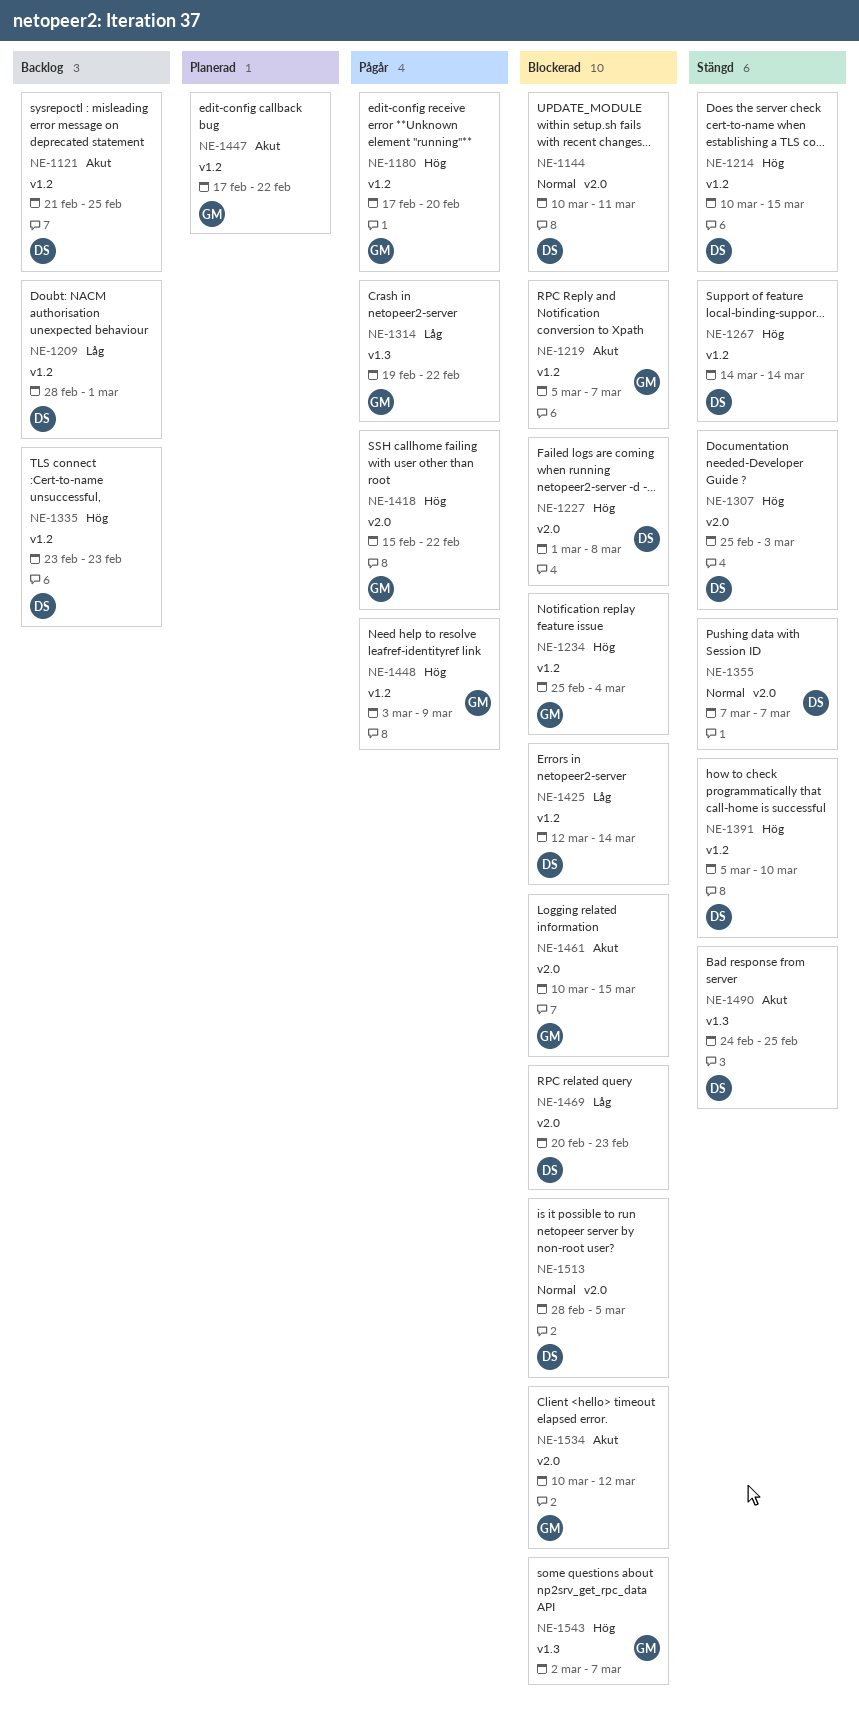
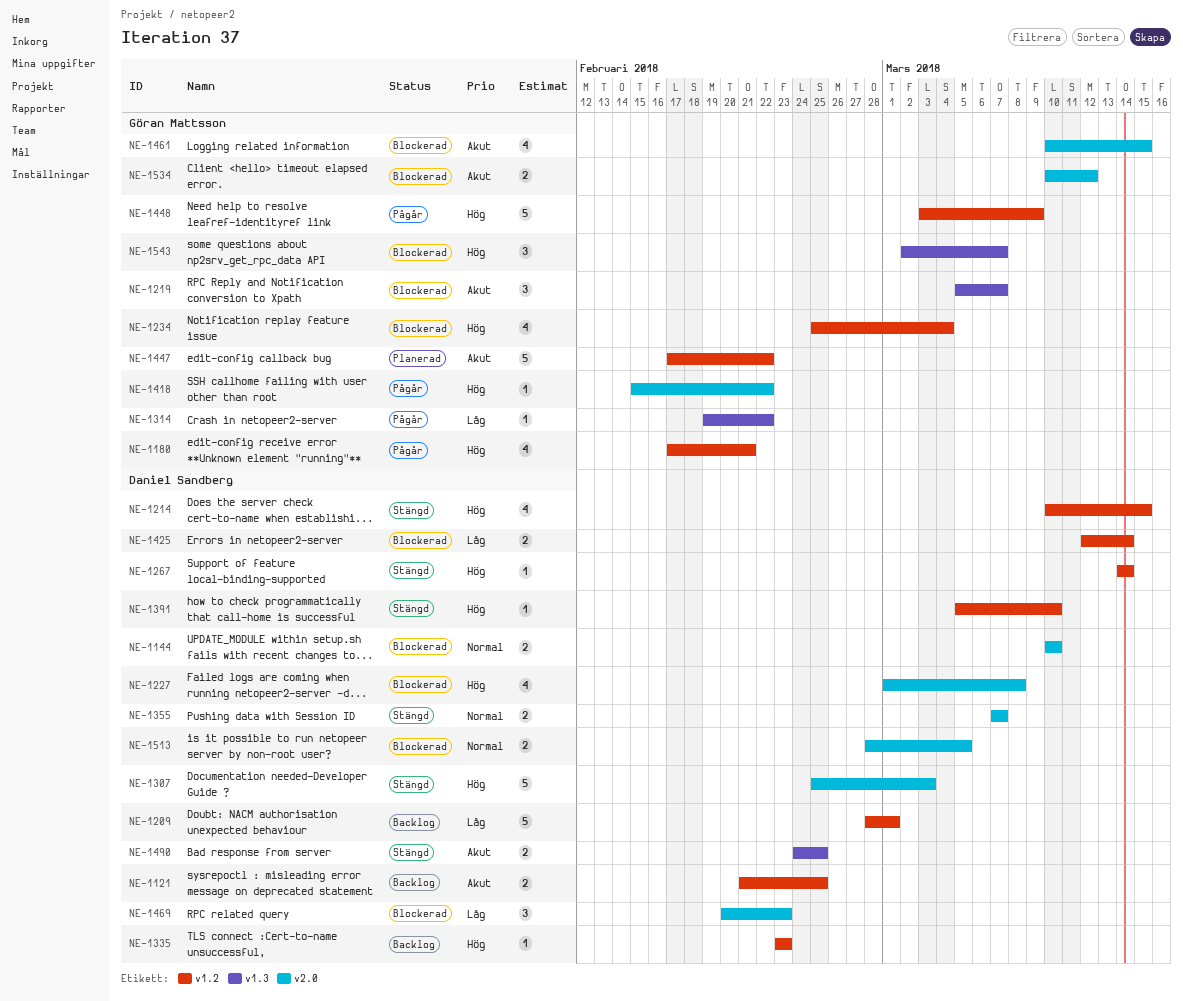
NE-1144, due: Mar 11 -> Mar 10
NE-1180, due: Feb 20 -> Feb 21
NE-1219, label: v1.2 -> v1.3

